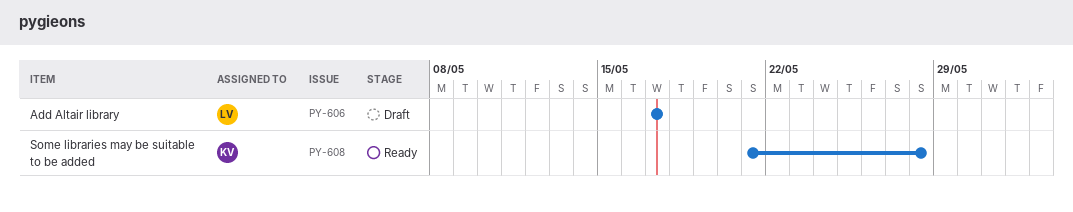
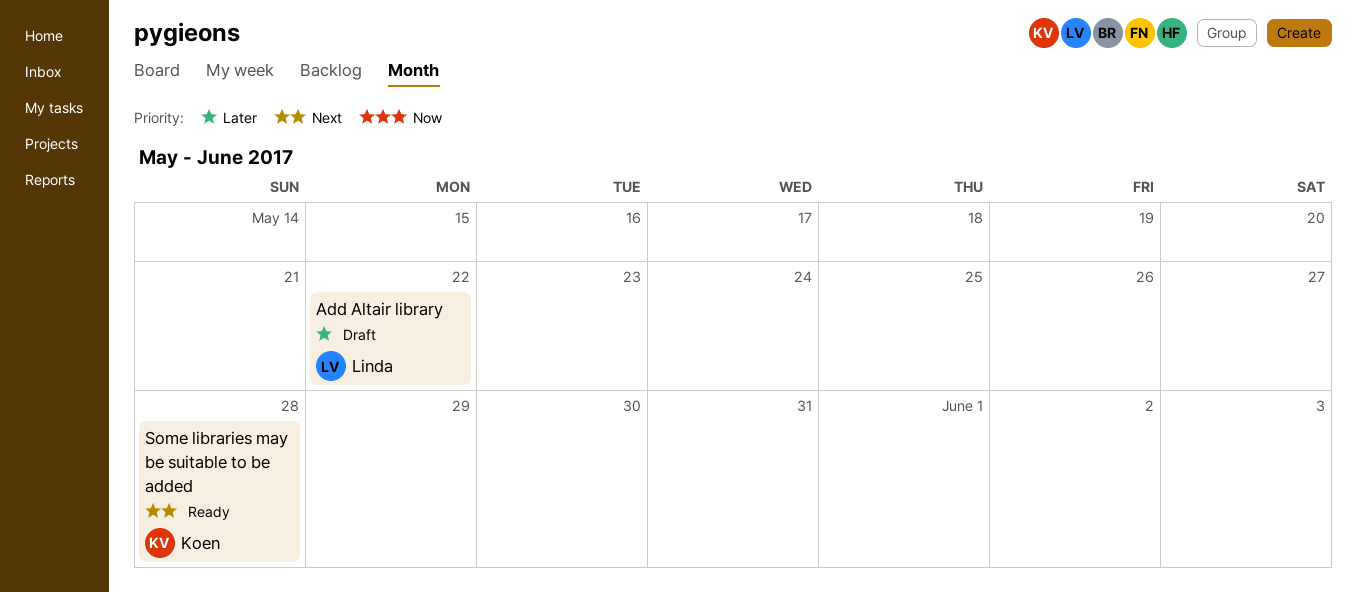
Add Altair library, due: May 17 -> May 22

